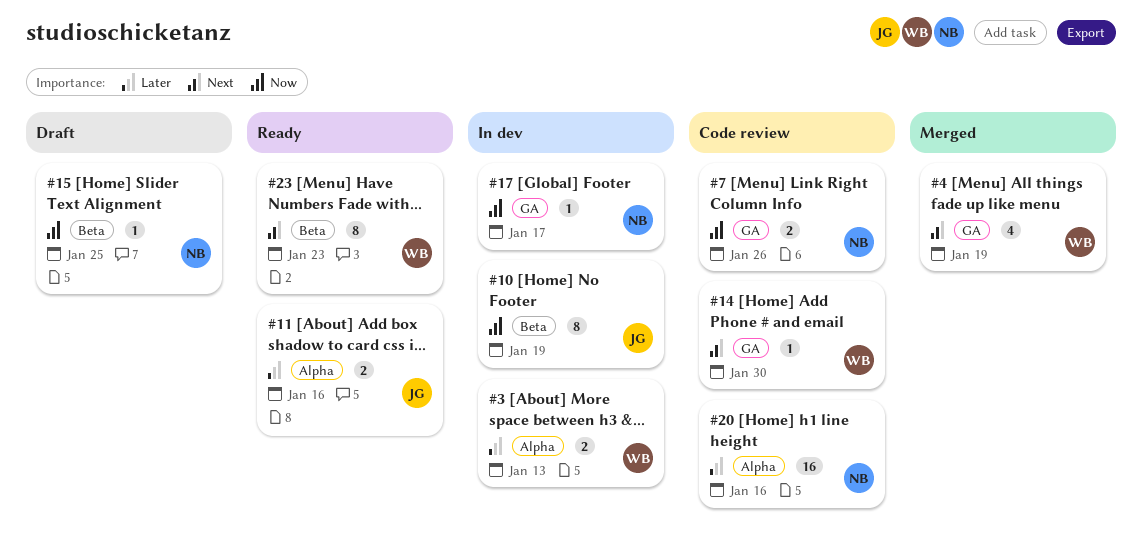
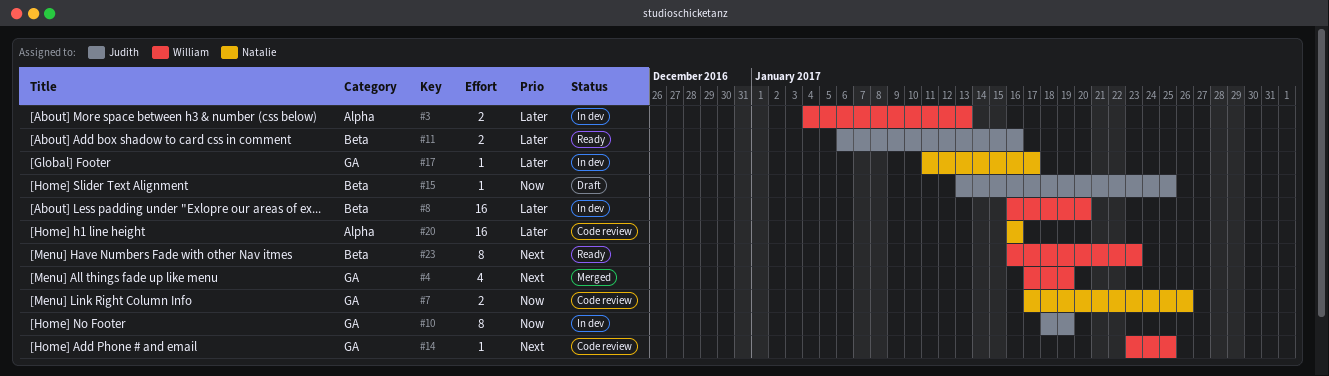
#8: none -> present
#10, label: Beta -> GA
#11, label: Alpha -> Beta
#14, due: Jan 30 -> Jan 25
#15, owner: Natalie -> Judith
#17, priority: Now -> Later

